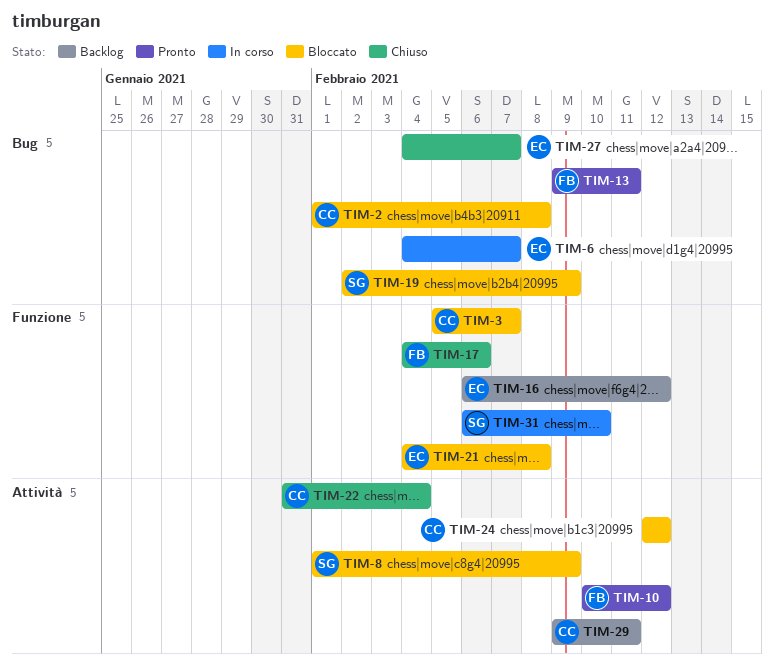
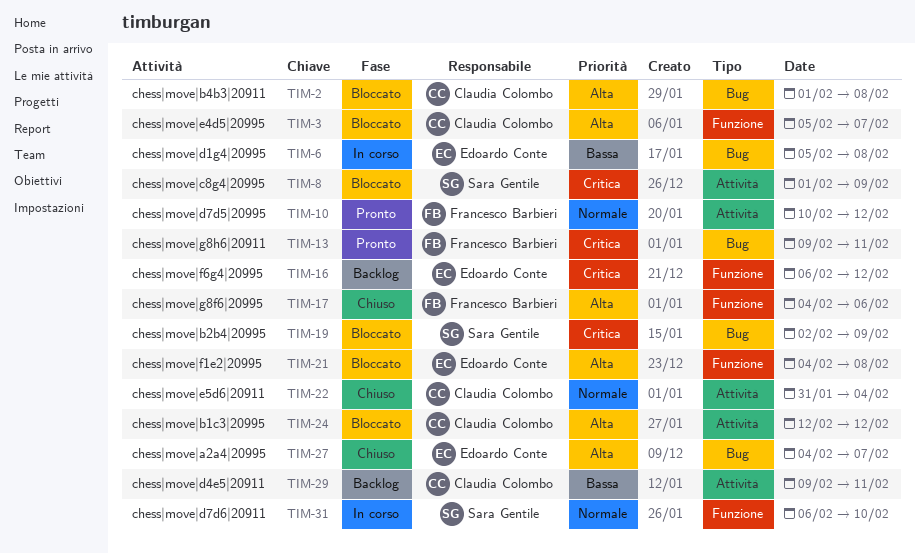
TIM-6, start: Feb 4 -> Feb 5
TIM-6, due: Feb 7 -> Feb 8

